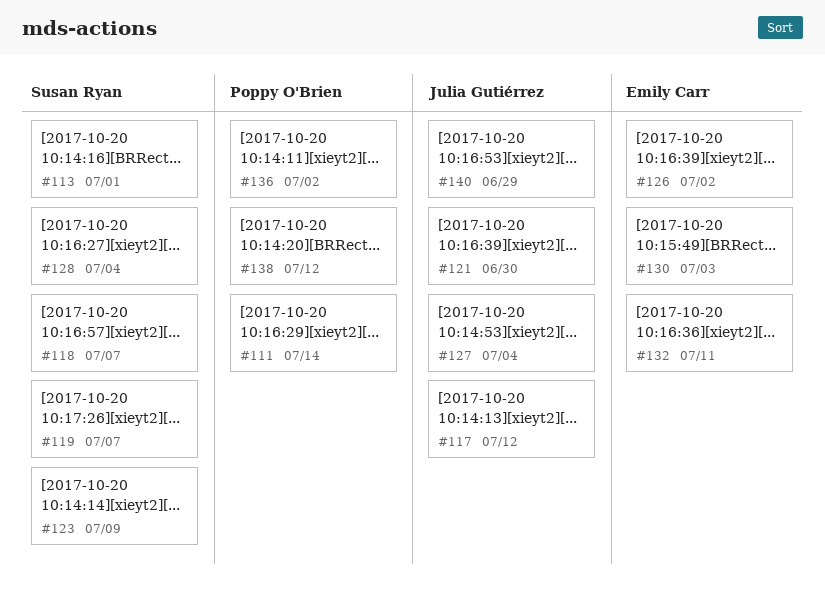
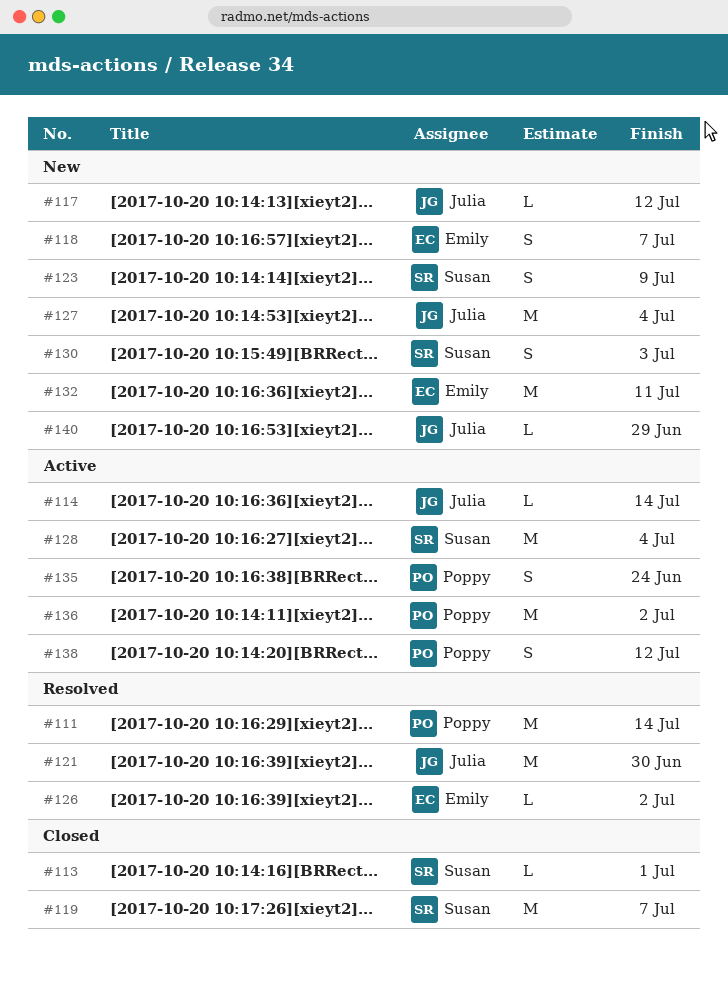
#114: none -> present
#118, owner: Susan Ryan -> Emily Carr
#130, owner: Emily Carr -> Susan Ryan
#135: none -> present

